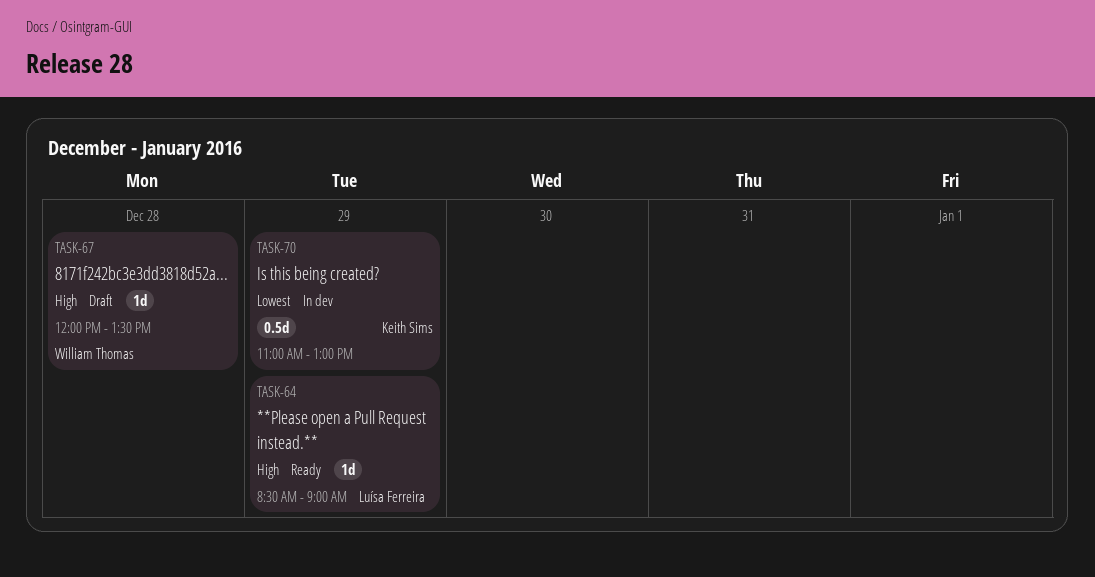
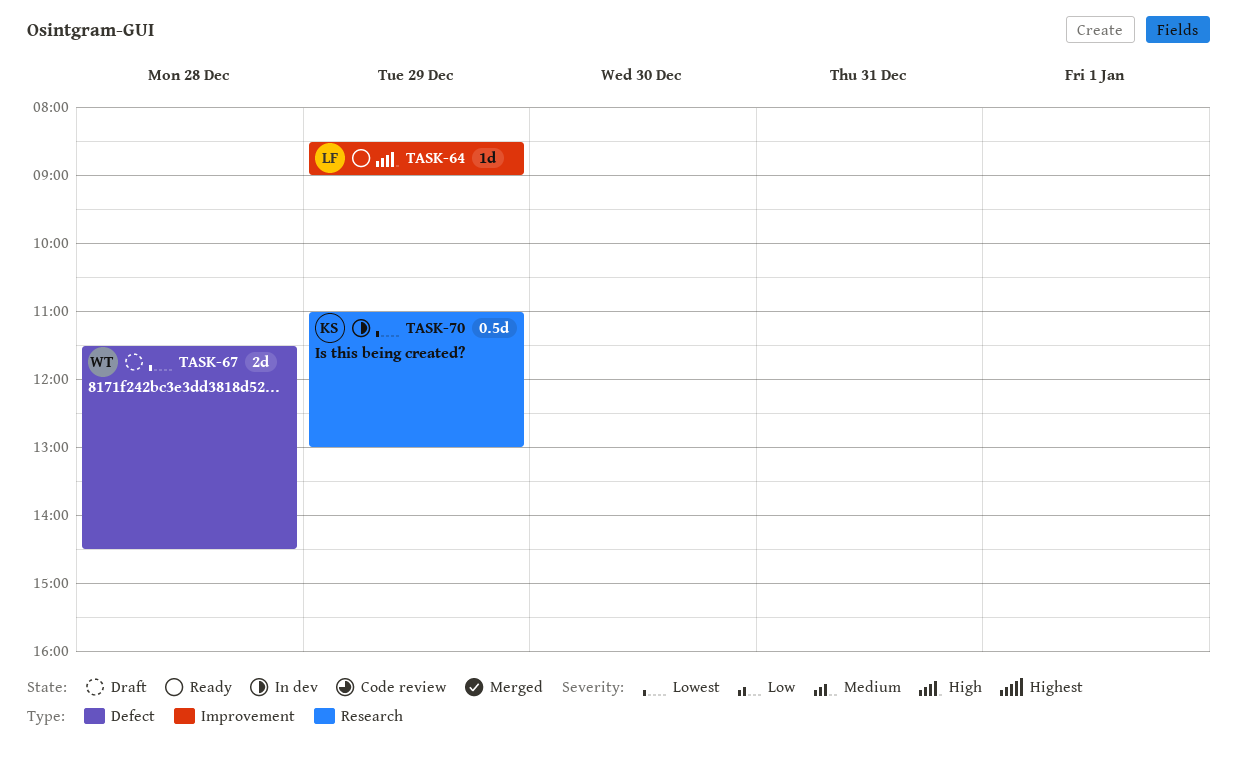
TASK-67, priority: High -> Lowest
TASK-67, estimate: 1d -> 2d
TASK-67, begins: 12:00 -> 11:30
TASK-67, ends: 13:30 -> 14:30

